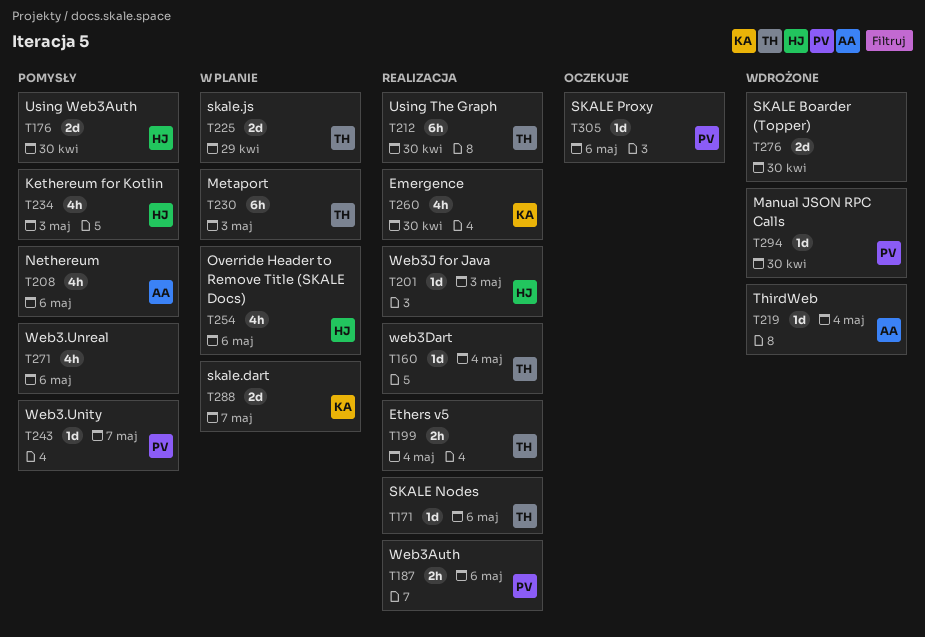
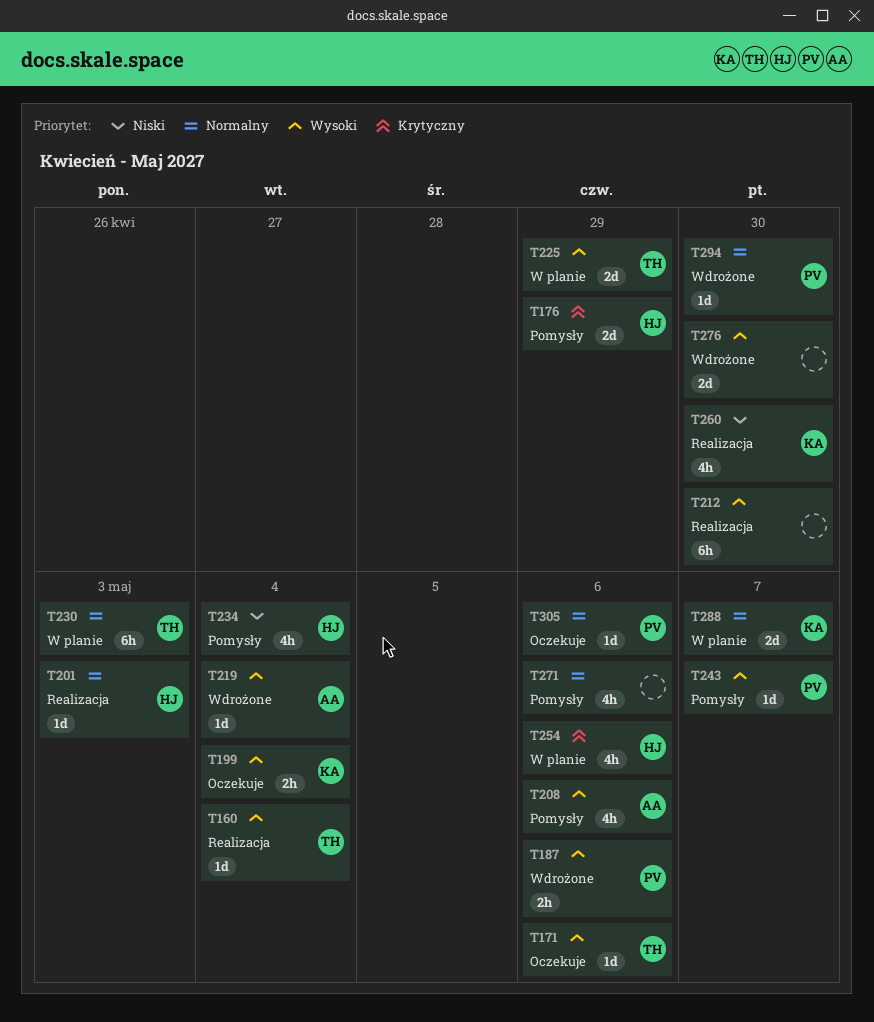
T171, status: Realizacja -> Oczekuje
T176, due: Apr 30 -> Apr 29
T187, status: Realizacja -> Wdrożone
T199, status: Realizacja -> Oczekuje
T199, owner: TH -> KA
T212, owner: TH -> none
T234, due: May 3 -> May 4

